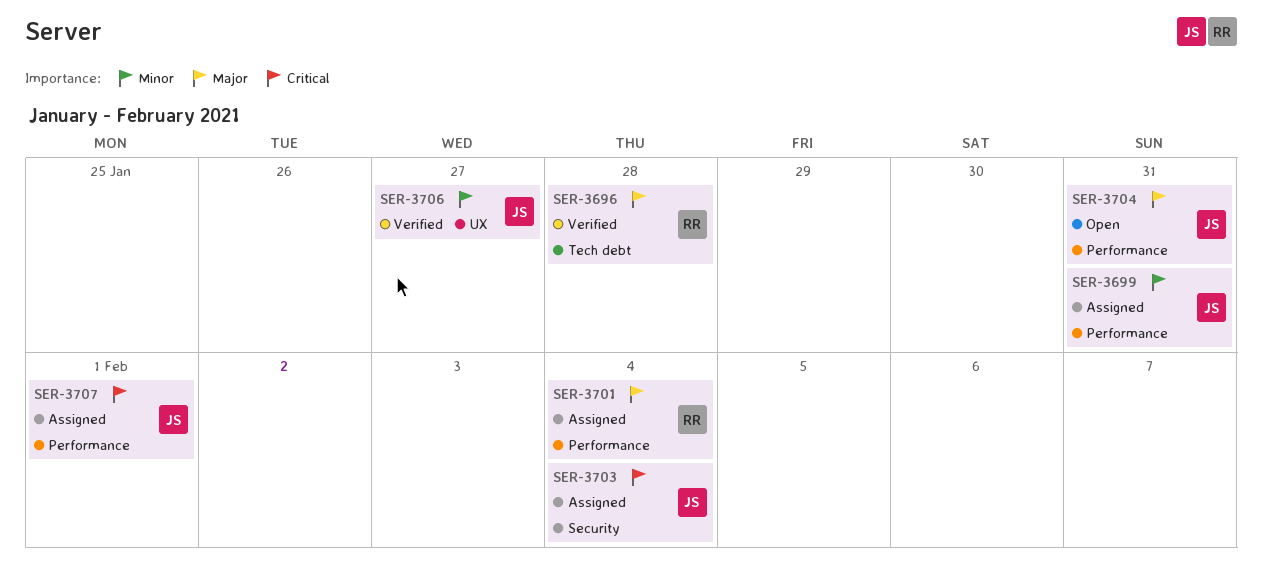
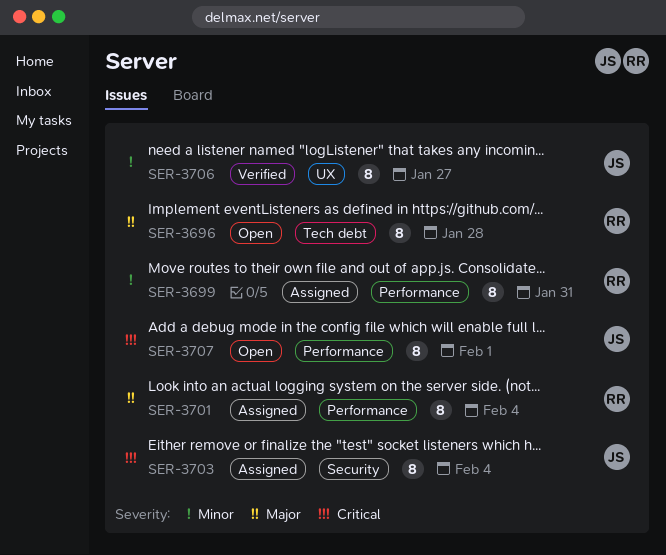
SER-3696, status: Verified -> Open
SER-3699, owner: JS -> RR
SER-3704: present -> none
SER-3707, status: Assigned -> Open

